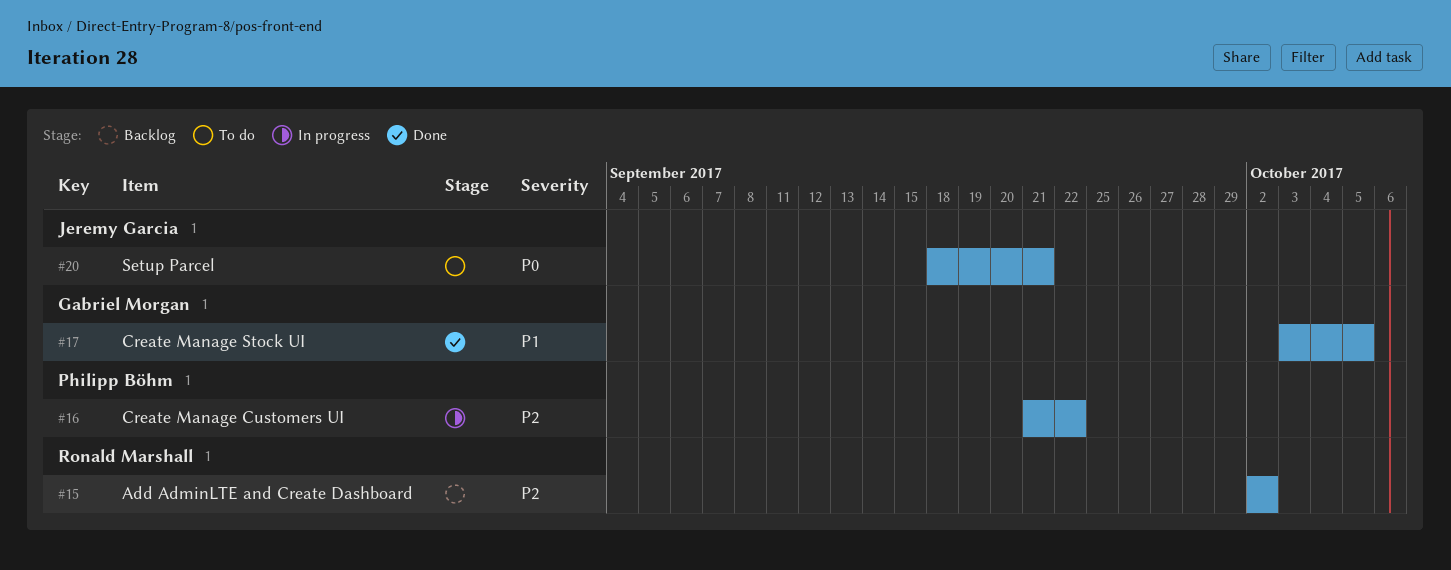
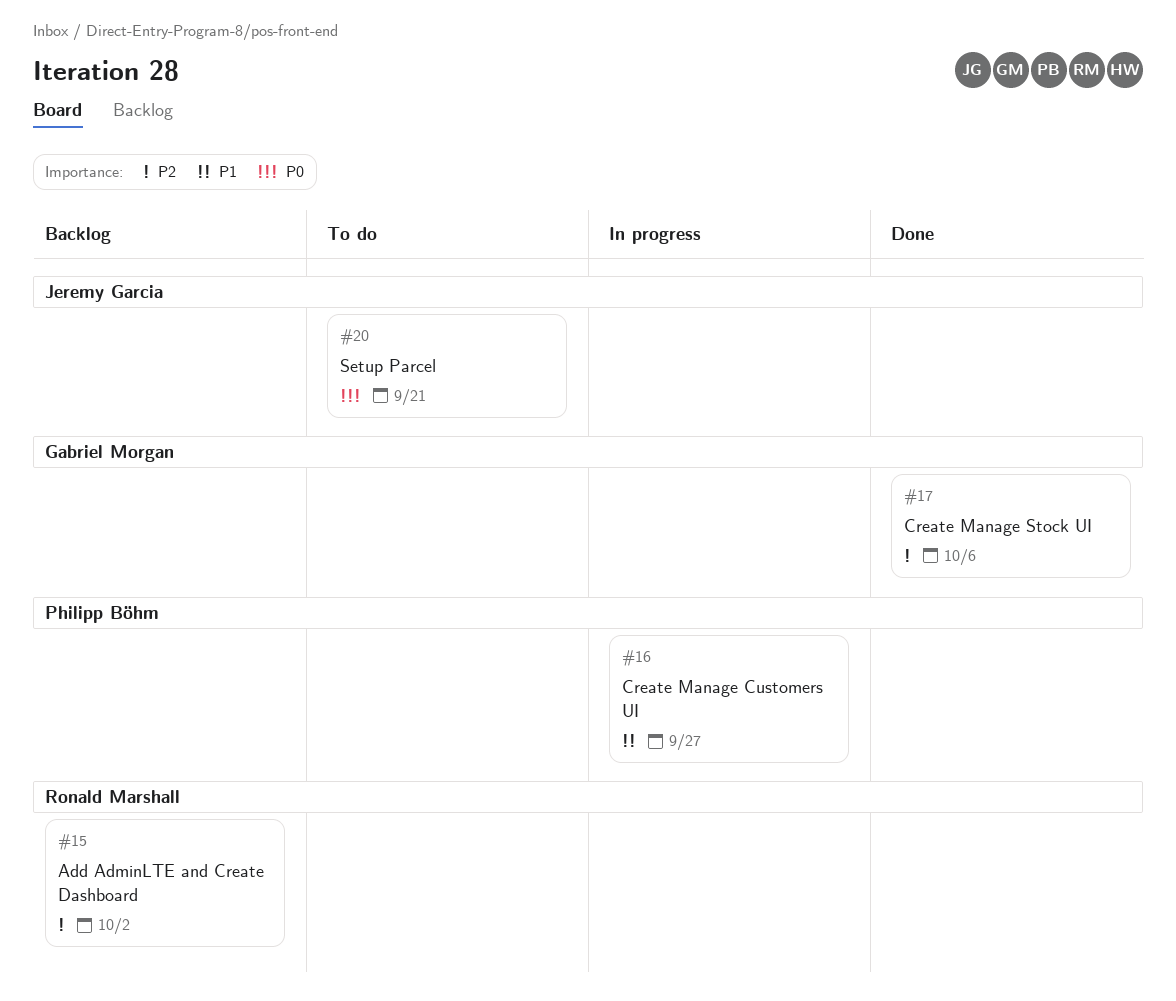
#16, priority: P2 -> P1
#16, due: Sep 22 -> Sep 27
#17, priority: P1 -> P2
#17, due: Oct 5 -> Oct 6

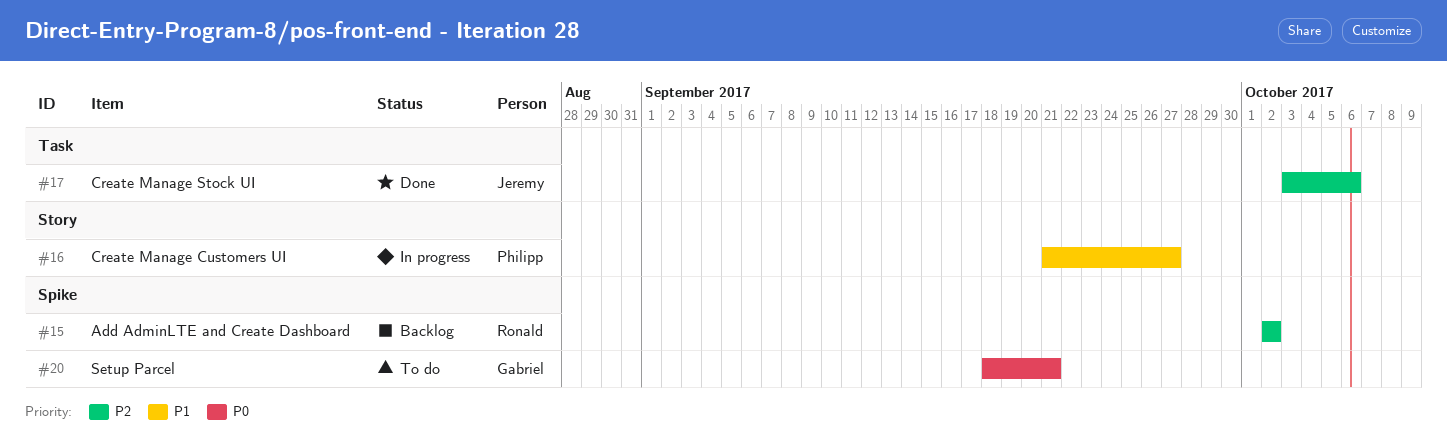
#17, owner: Gabriel Morgan -> Jeremy Garcia
#20, owner: Jeremy Garcia -> Gabriel Morgan

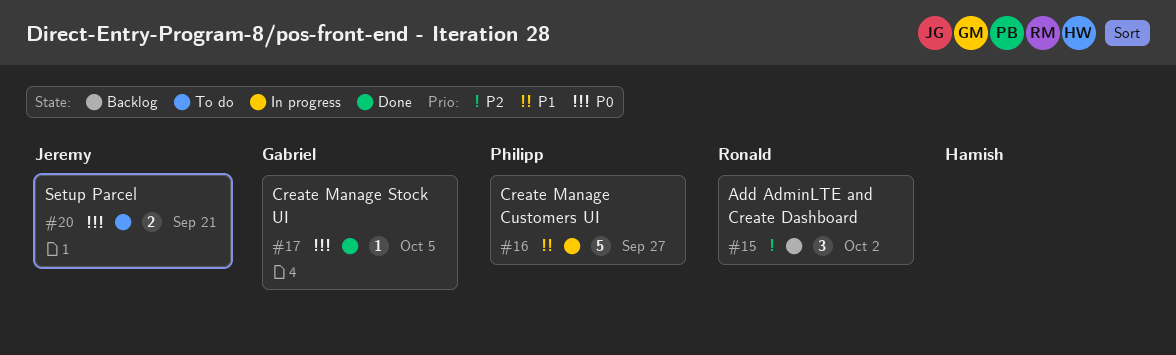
#17, owner: Jeremy -> Gabriel
#17, priority: P2 -> P0
#17, due: Oct 6 -> Oct 5
#20, owner: Gabriel -> Jeremy

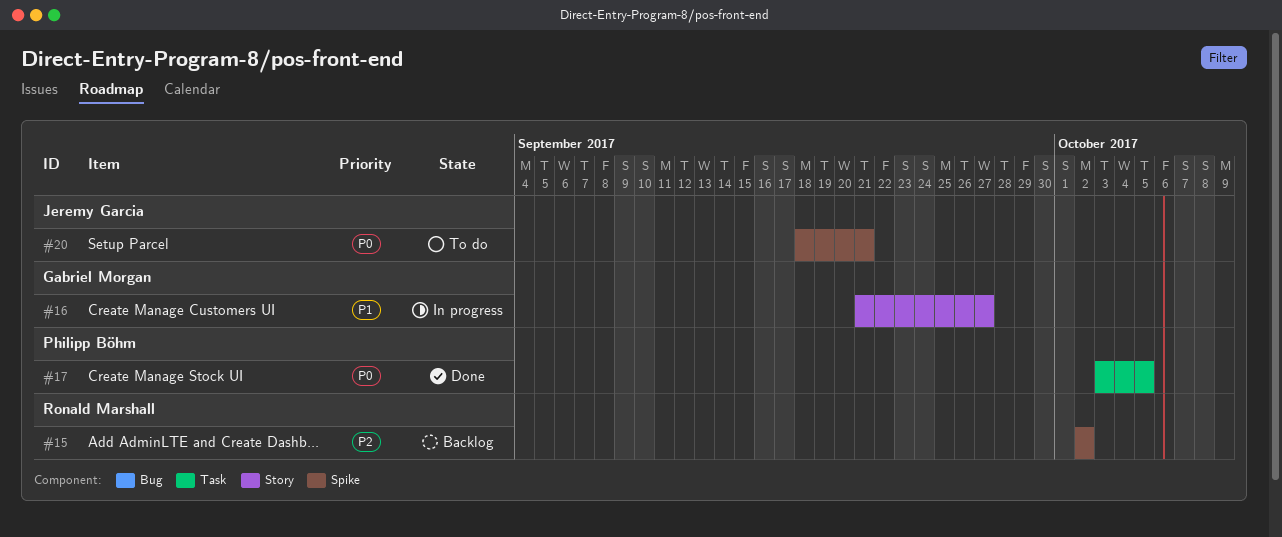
#16, owner: Philipp Böhm -> Gabriel Morgan
#17, owner: Gabriel Morgan -> Philipp Böhm

